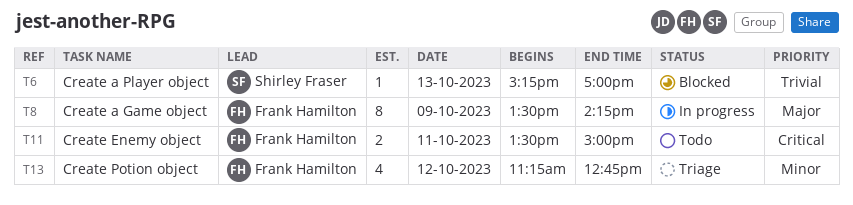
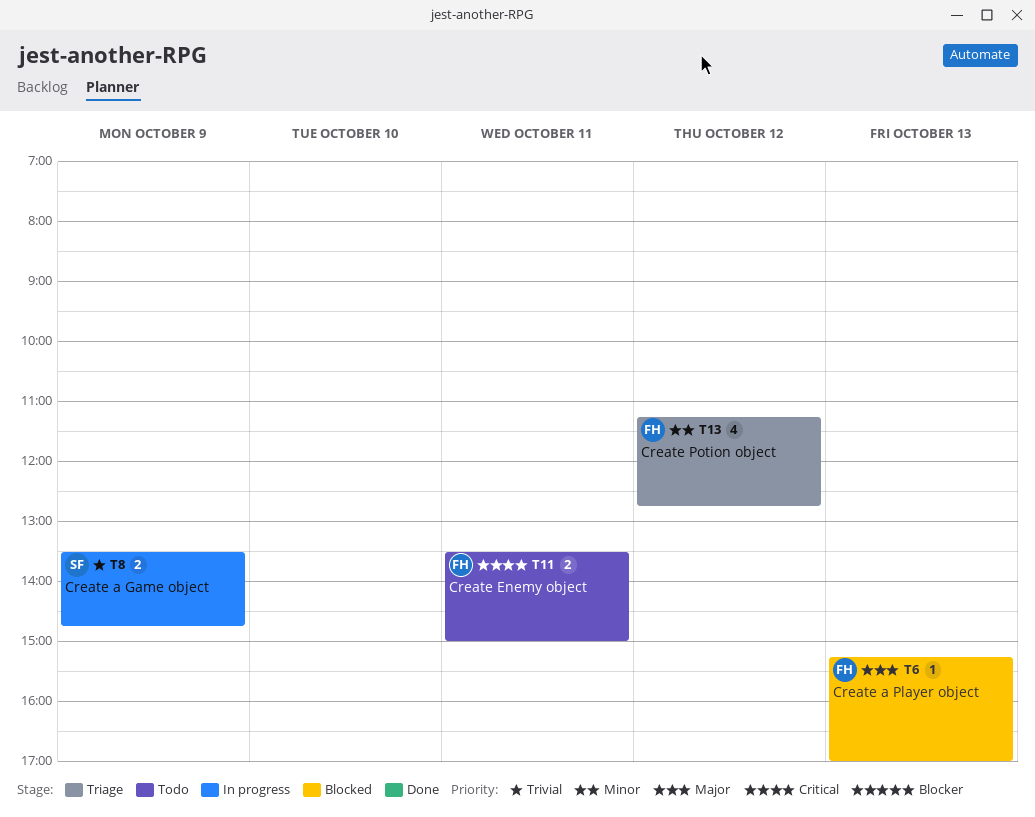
T6, owner: Shirley Fraser -> Frank Hamilton
T6, priority: Trivial -> Major
T8, owner: Frank Hamilton -> Shirley Fraser
T8, priority: Major -> Trivial
T8, estimate: 8 -> 2
T8, ends: 14:15 -> 14:45

